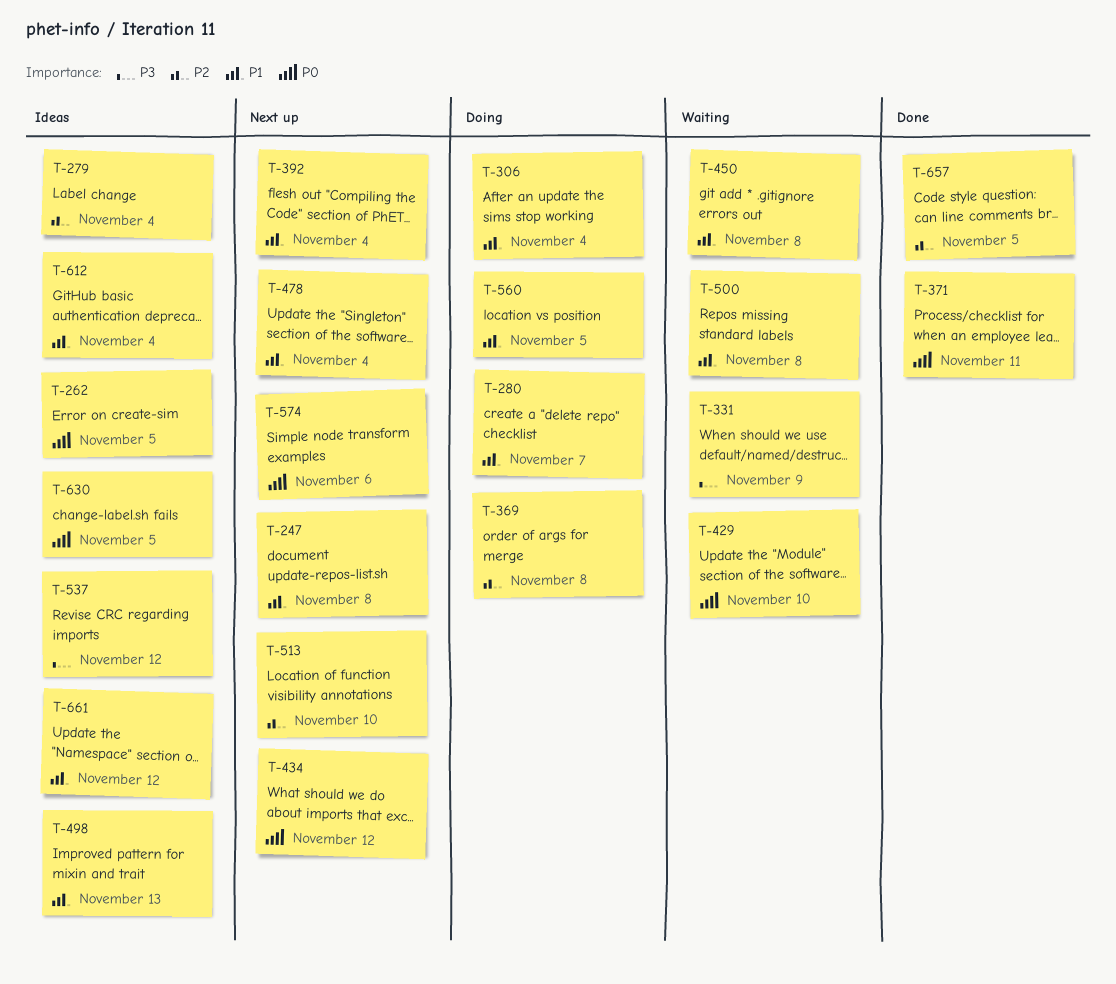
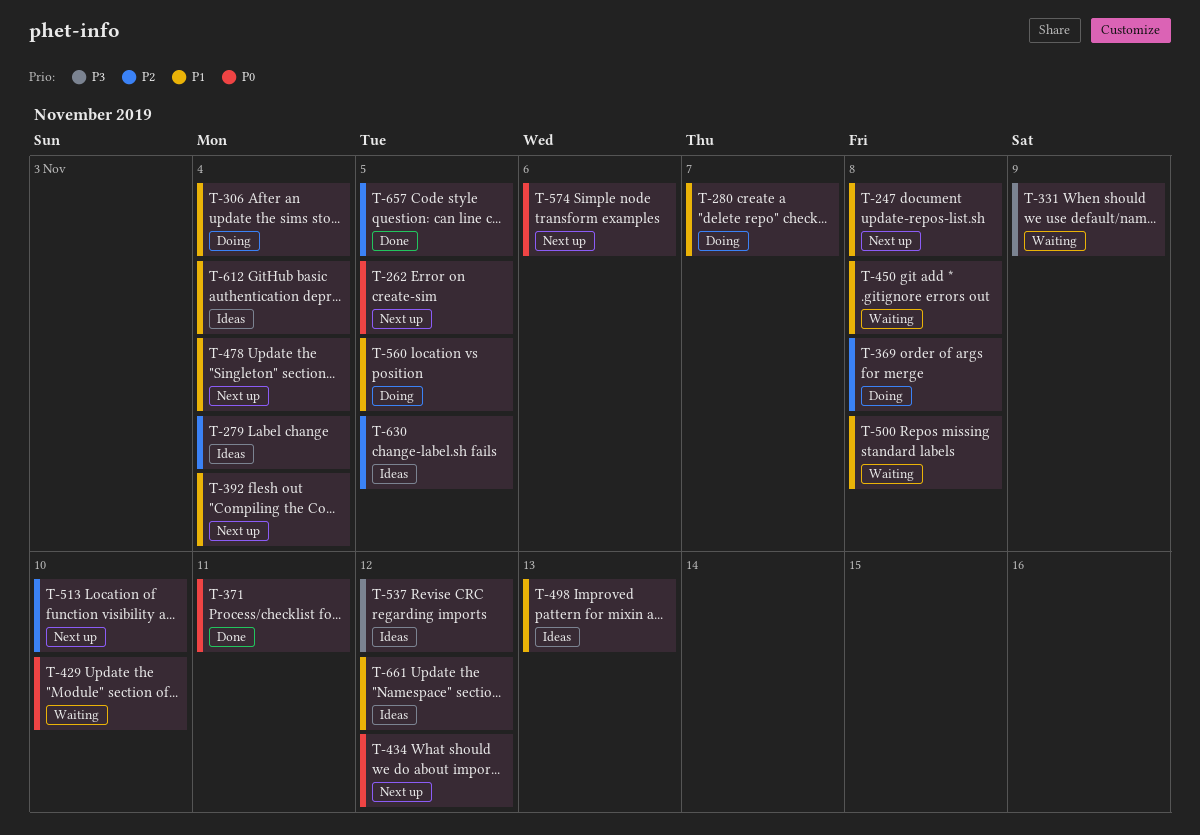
T-262, status: Ideas -> Next up
T-630, priority: P0 -> P2

